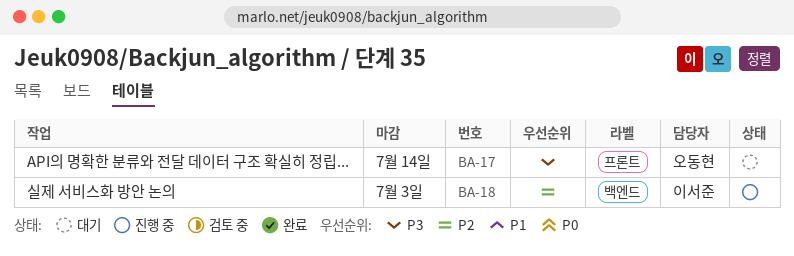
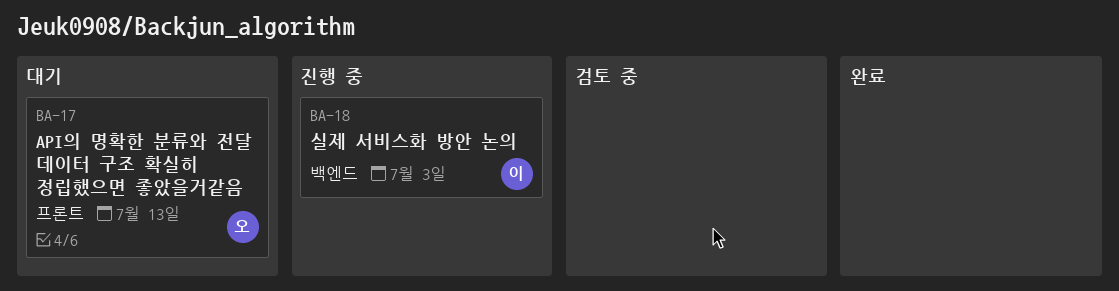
BA-17, due: Jul 14 -> Jul 13

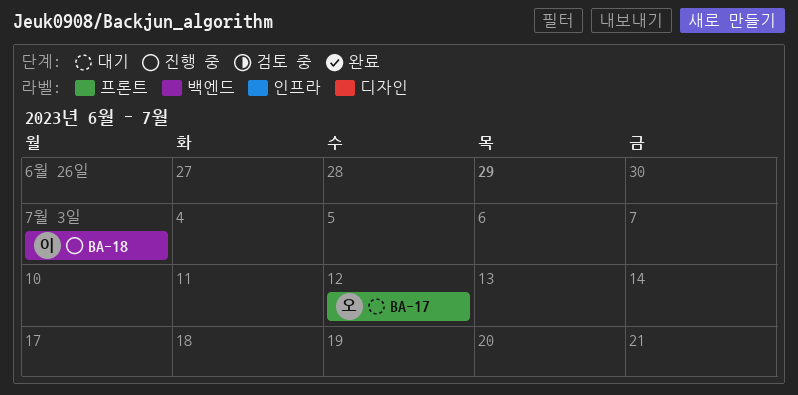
BA-17, due: Jul 13 -> Jul 12

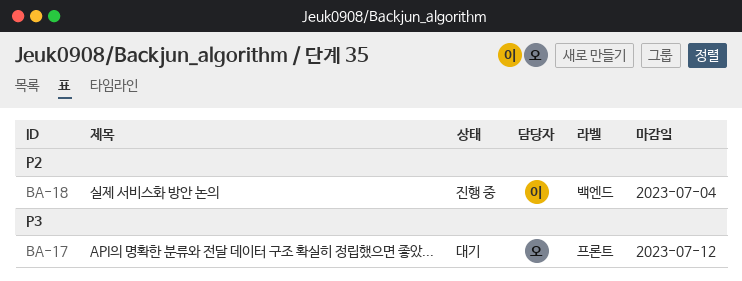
BA-18, due: Jul 3 -> Jul 4

